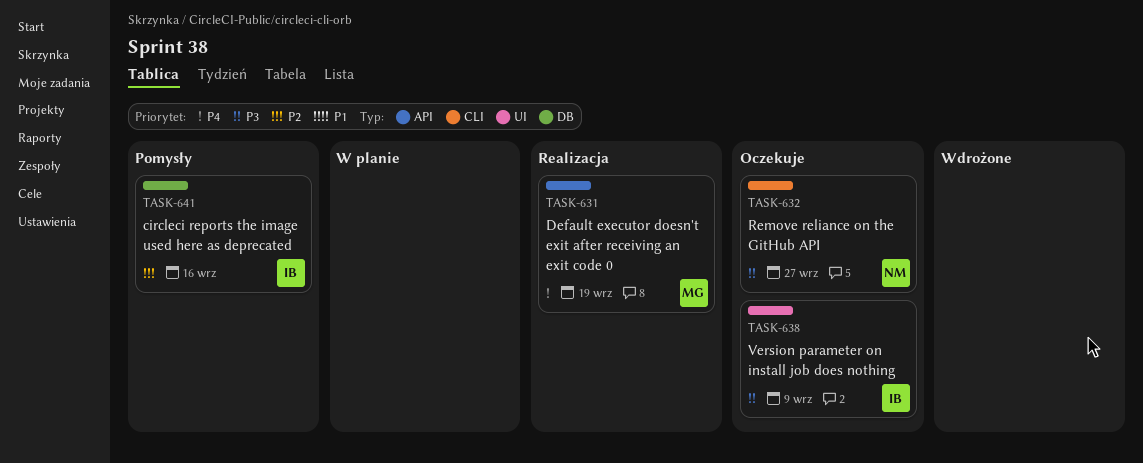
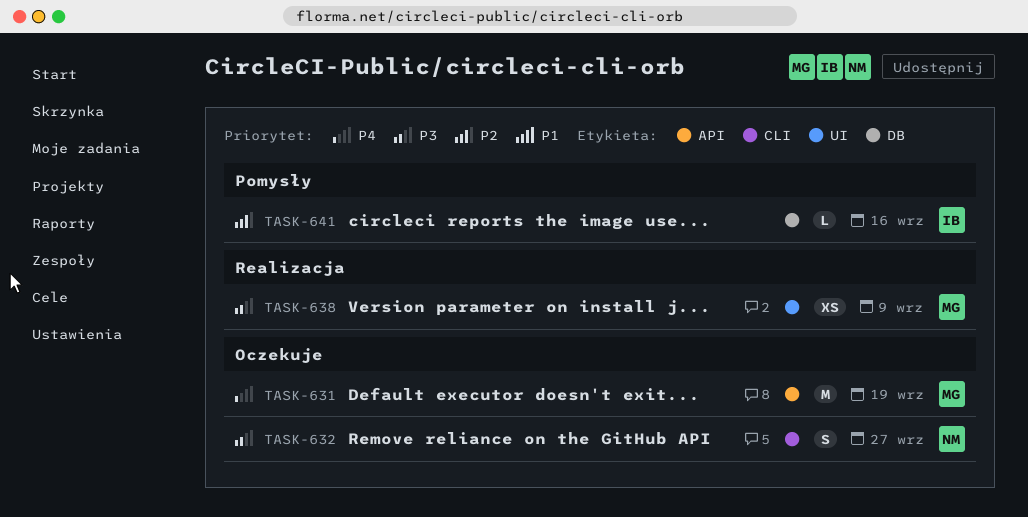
TASK-631, status: Realizacja -> Oczekuje
TASK-638, status: Oczekuje -> Realizacja
TASK-638, owner: IB -> MG

